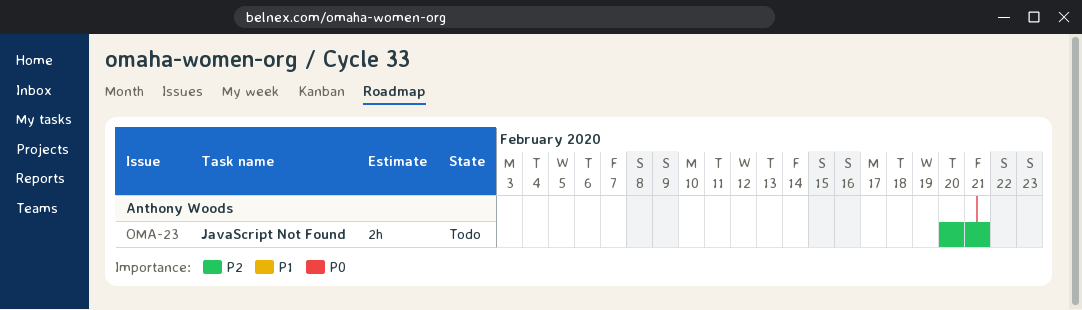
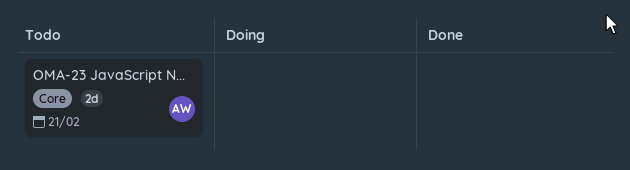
OMA-23, estimate: 2h -> 2d

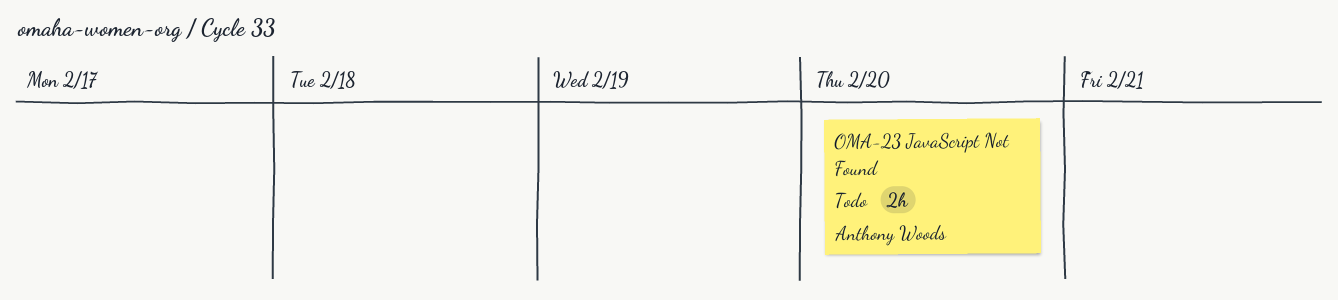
OMA-23, estimate: 2d -> 2h
OMA-23, due: Feb 21 -> Feb 20

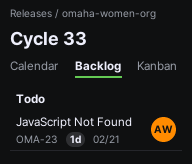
OMA-23, estimate: 2h -> 1d
OMA-23, due: Feb 20 -> Feb 21

